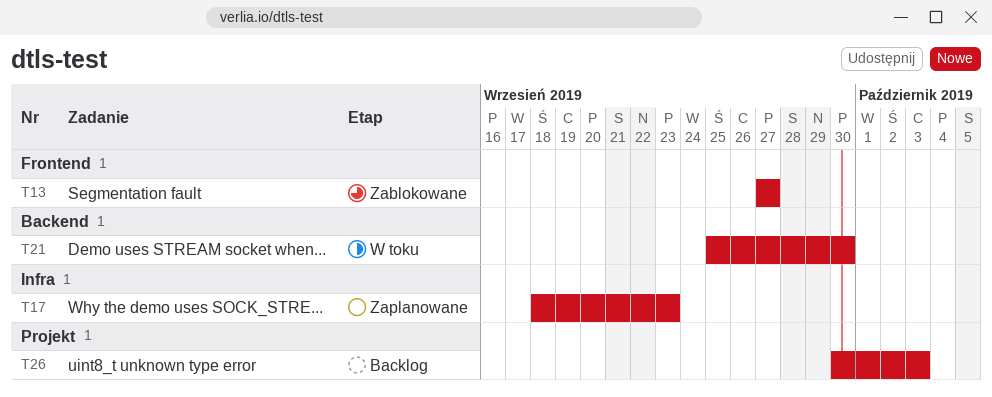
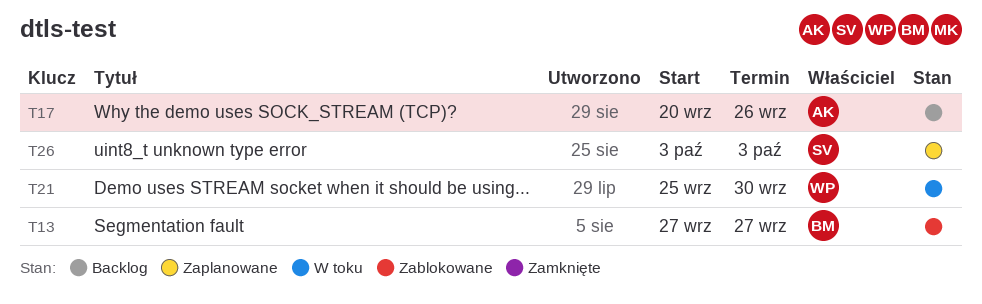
T17, status: Zaplanowane -> Backlog
T17, start: Sep 18 -> Sep 20
T17, due: Sep 23 -> Sep 26
T26, status: Backlog -> Zaplanowane
T26, start: Sep 30 -> Oct 3

